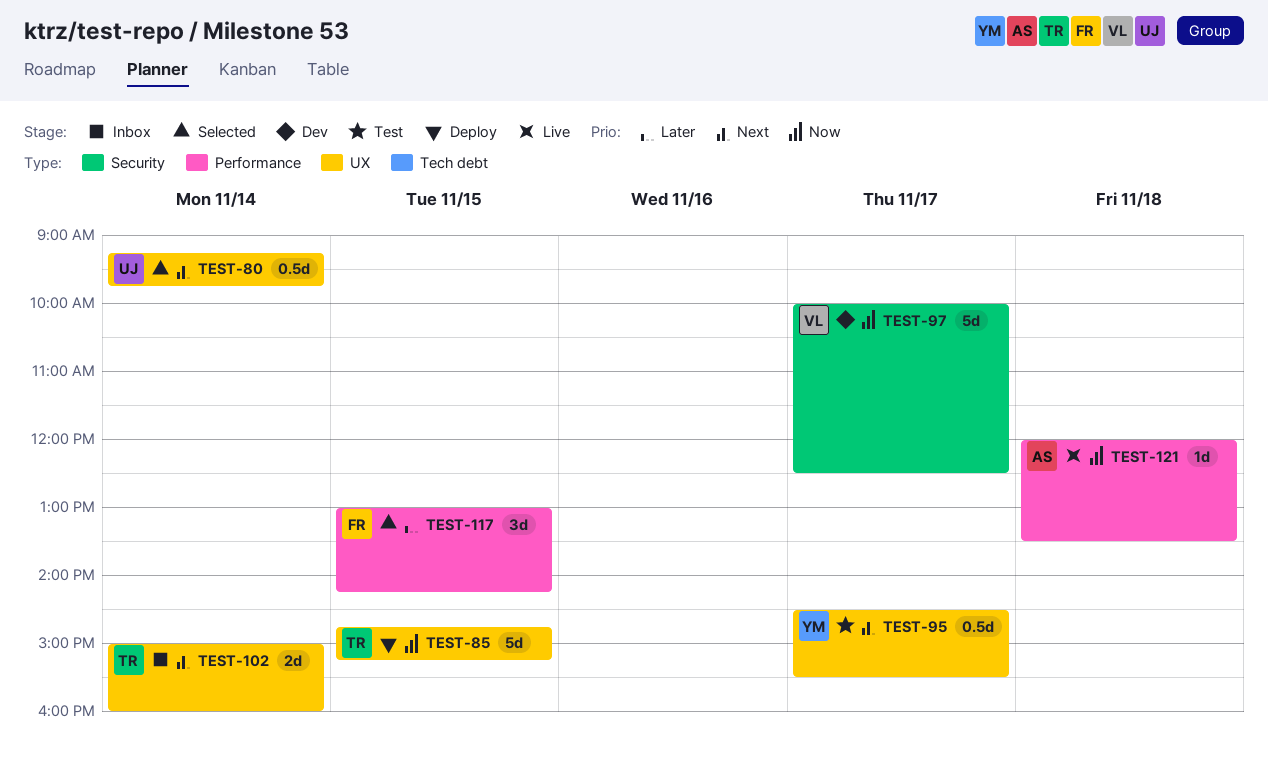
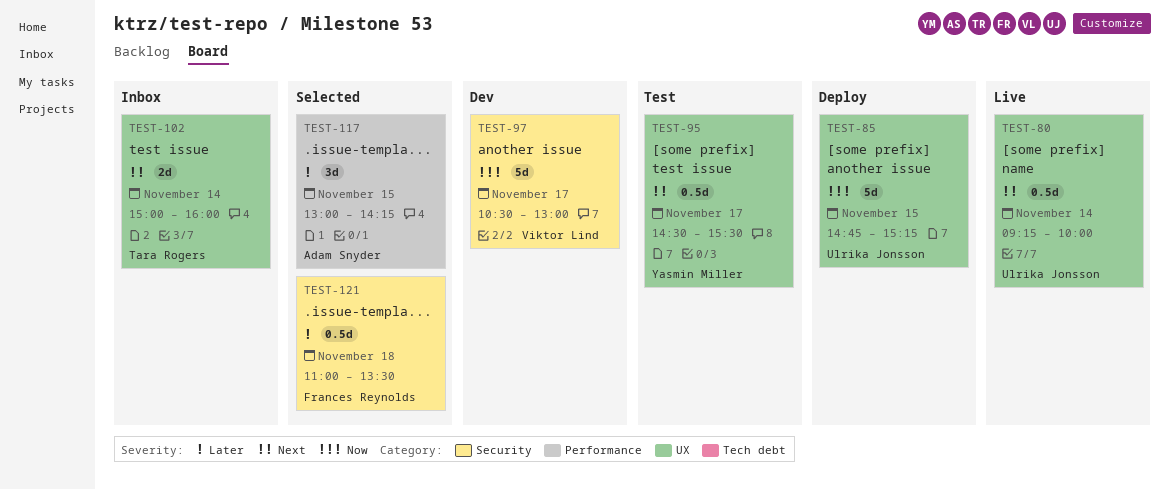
TEST-80, status: Selected -> Live
TEST-80, ends: 09:45 -> 10:00
TEST-85, owner: Tara Rogers -> Ulrika Jonsson
TEST-97, begins: 10:00 -> 10:30
TEST-97, ends: 12:30 -> 13:00
TEST-117, owner: Frances Reynolds -> Adam Snyder
TEST-121, status: Live -> Selected
TEST-121, owner: Adam Snyder -> Frances Reynolds
TEST-121, priority: Now -> Later
TEST-121, label: Performance -> Security
TEST-121, estimate: 1d -> 0.5d
TEST-121, begins: 12:00 -> 11:00

